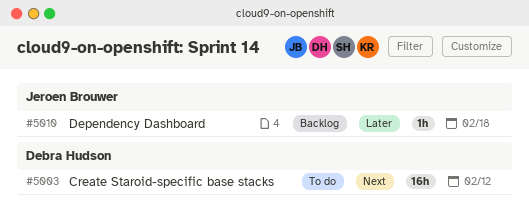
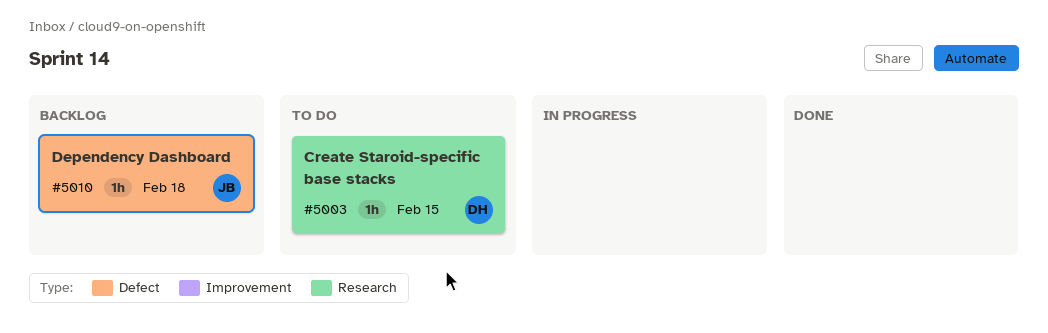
#5003, estimate: 16h -> 1h
#5003, due: Feb 12 -> Feb 15

